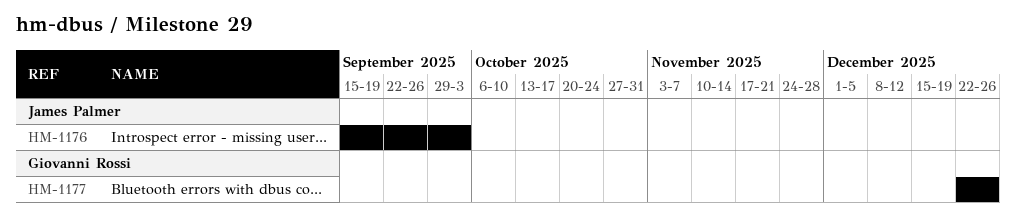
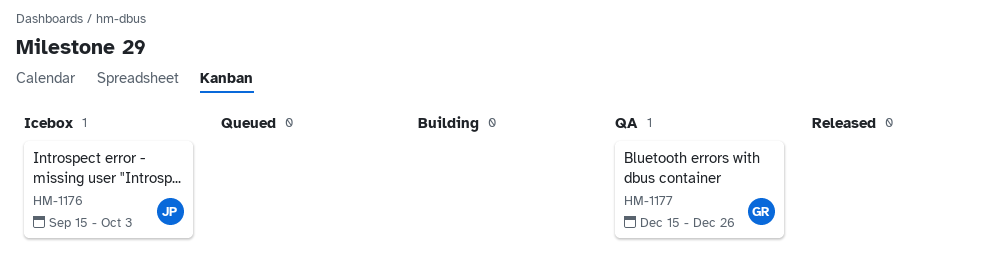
HM-1177, start: Dec 22 -> Dec 15

